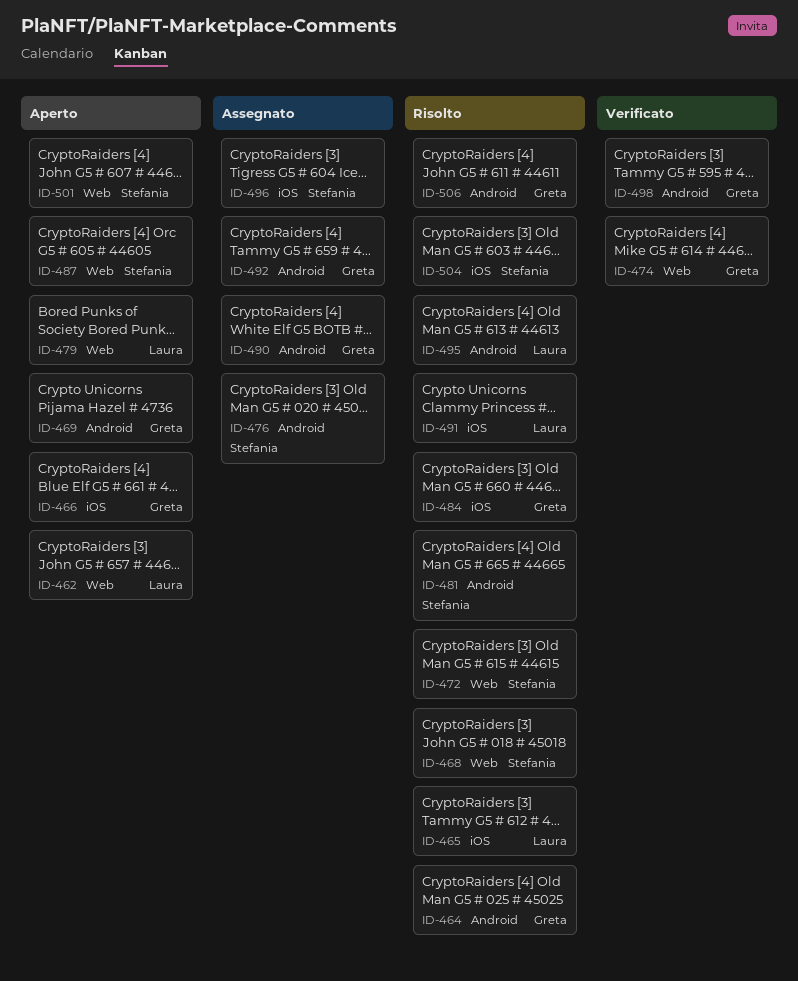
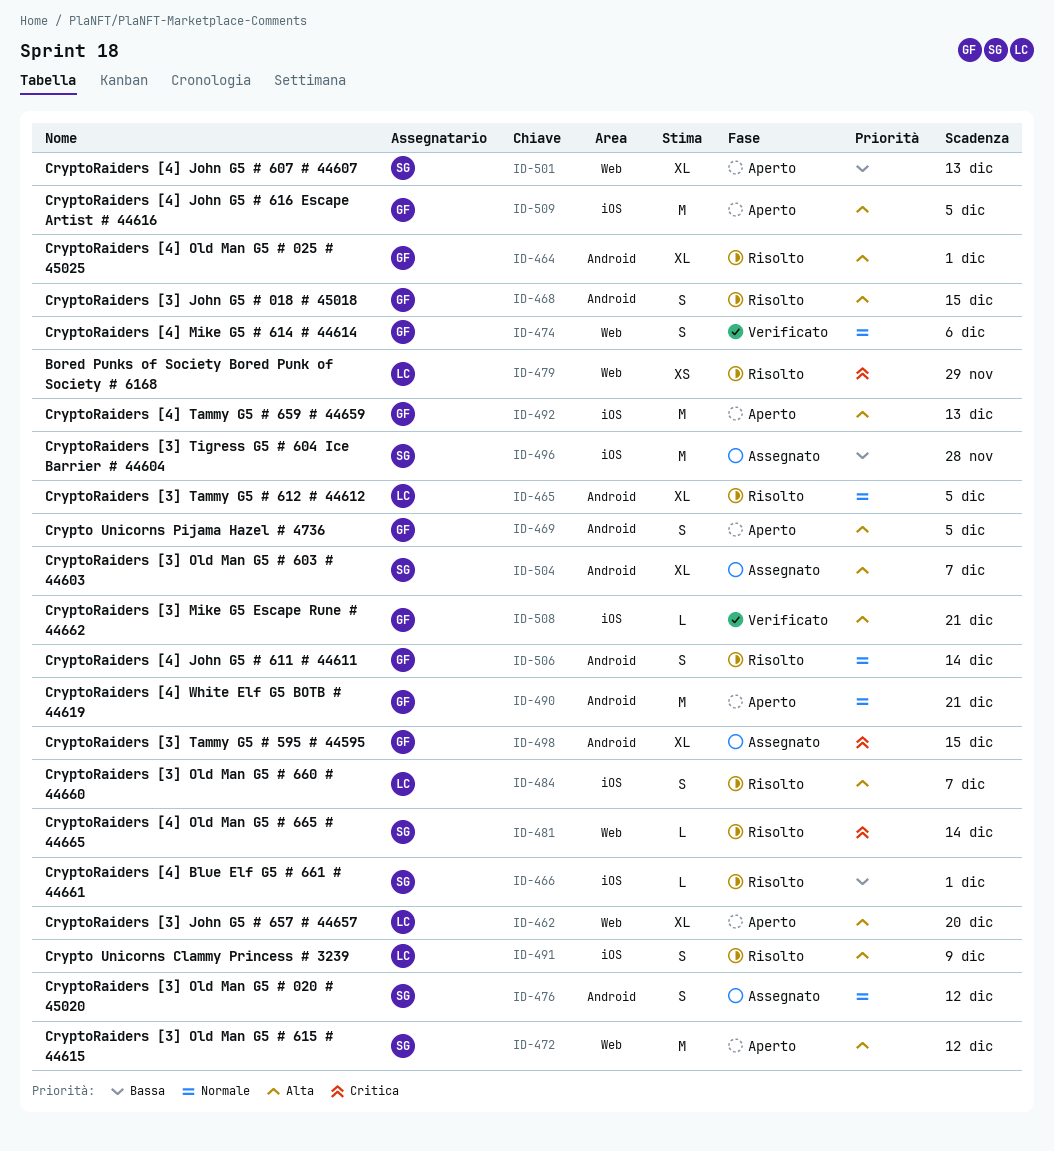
ID-465, label: iOS -> Android
ID-466, status: Aperto -> Risolto
ID-466, owner: Greta -> Stefania
ID-468, owner: Stefania -> Greta
ID-468, label: Web -> Android
ID-472, status: Risolto -> Aperto
ID-479, status: Aperto -> Risolto
ID-481, label: Android -> Web
ID-484, owner: Greta -> Laura
ID-487: present -> none
ID-490, status: Assegnato -> Aperto
ID-492, status: Assegnato -> Aperto
ID-492, label: Android -> iOS
ID-495: present -> none
ID-498, status: Verificato -> Assegnato
ID-504, status: Risolto -> Assegnato
ID-504, label: iOS -> Android
ID-508: none -> present
ID-509: none -> present

